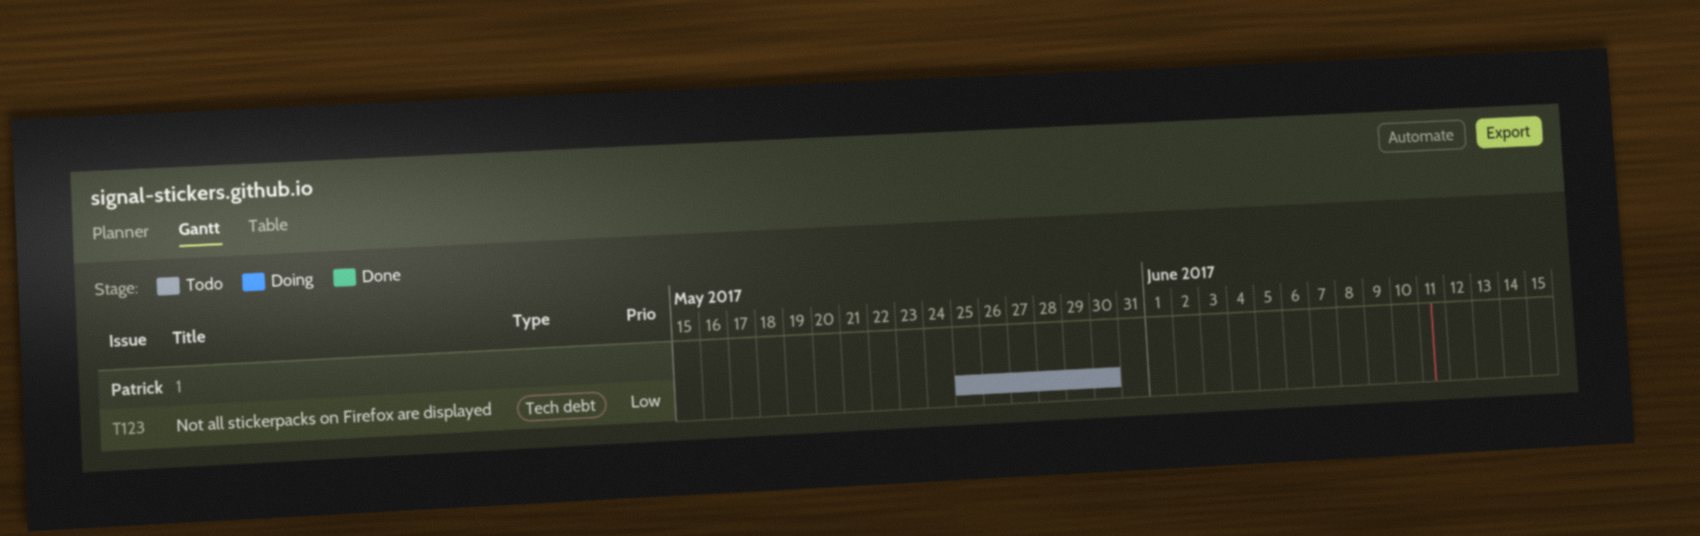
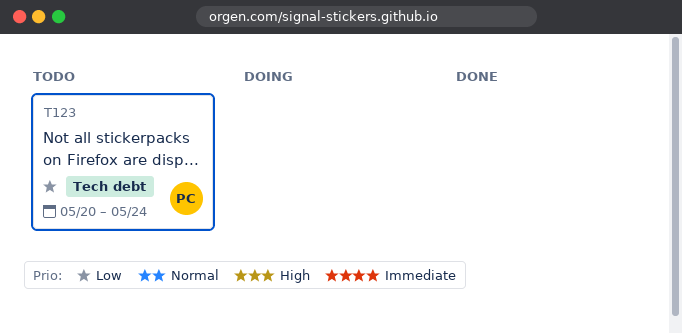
T123, start: May 25 -> May 20
T123, due: May 30 -> May 24

